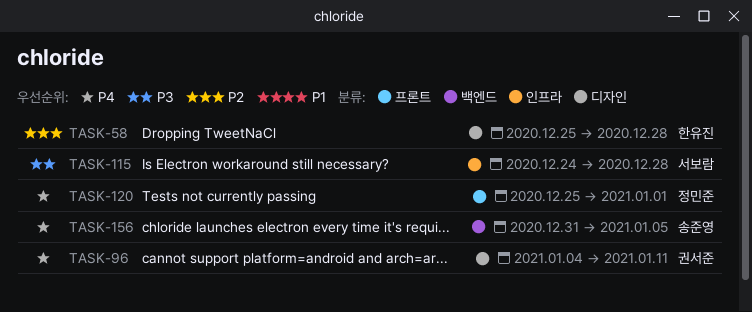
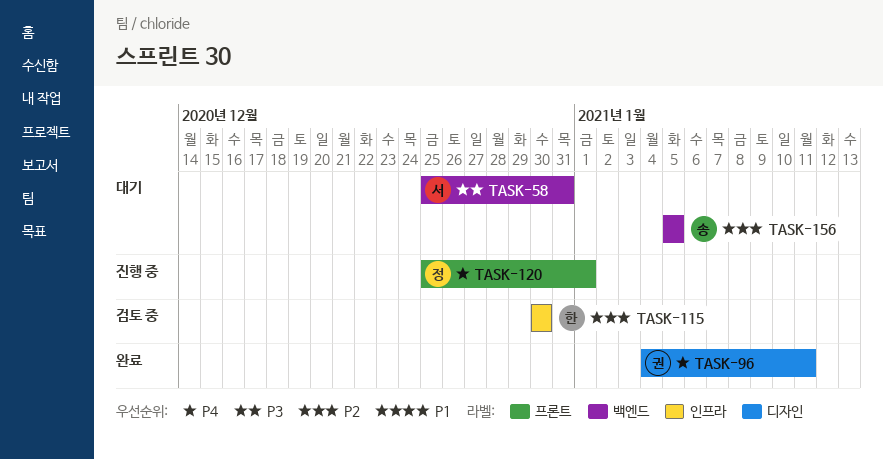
TASK-58, owner: 한유진 -> 서보람
TASK-58, priority: P2 -> P3
TASK-58, label: 디자인 -> 백엔드
TASK-58, due: Dec 28 -> Dec 31
TASK-115, owner: 서보람 -> 한유진
TASK-115, priority: P3 -> P2
TASK-115, start: Dec 24 -> Dec 30
TASK-115, due: Dec 28 -> Dec 30
TASK-156, priority: P4 -> P2
TASK-156, start: Dec 31 -> Jan 5

